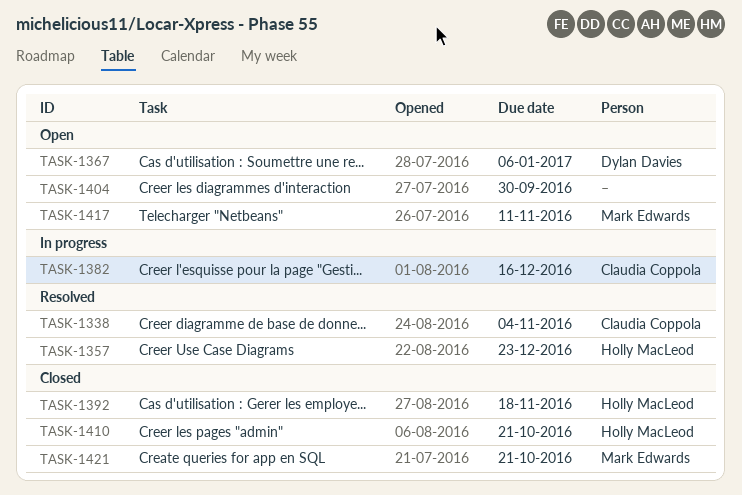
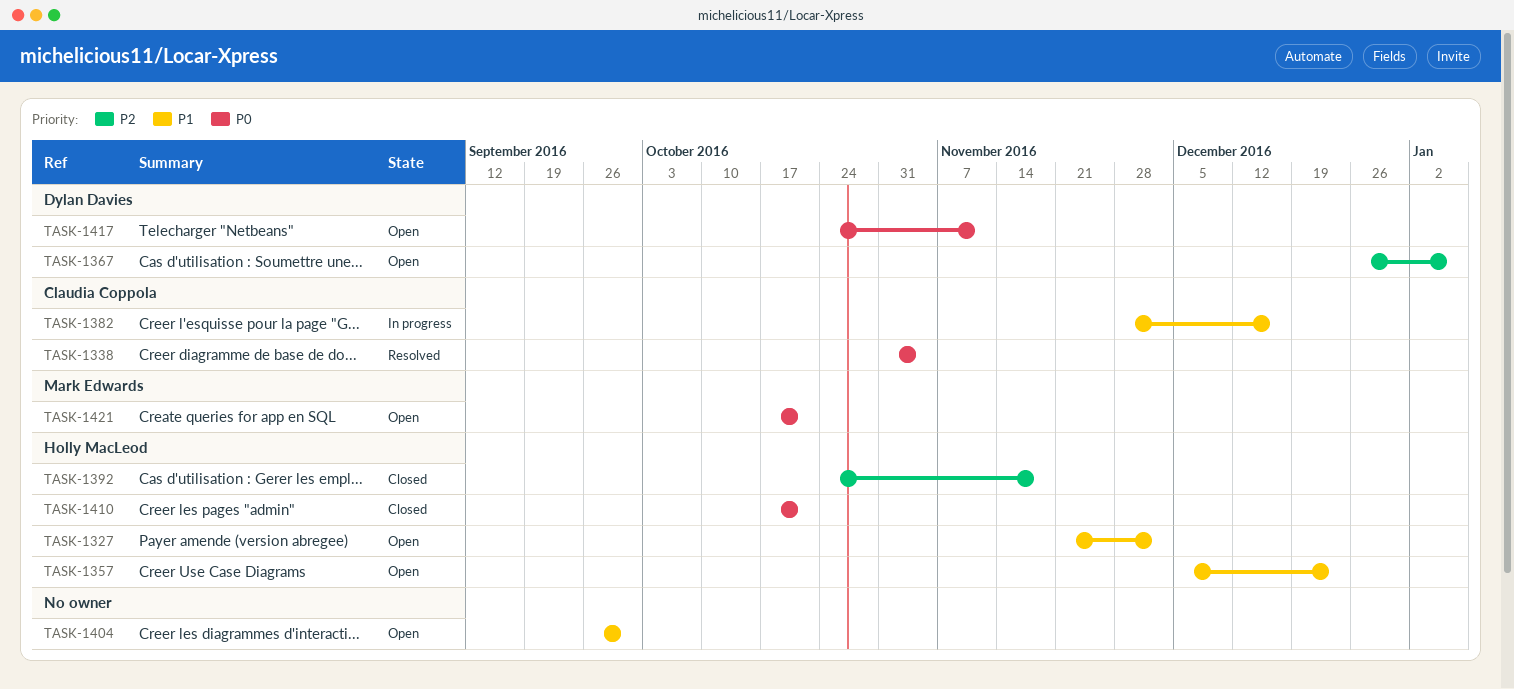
TASK-1327: none -> present
TASK-1357, status: Resolved -> Open
TASK-1417, owner: Mark Edwards -> Dylan Davies
TASK-1421, status: Closed -> Open

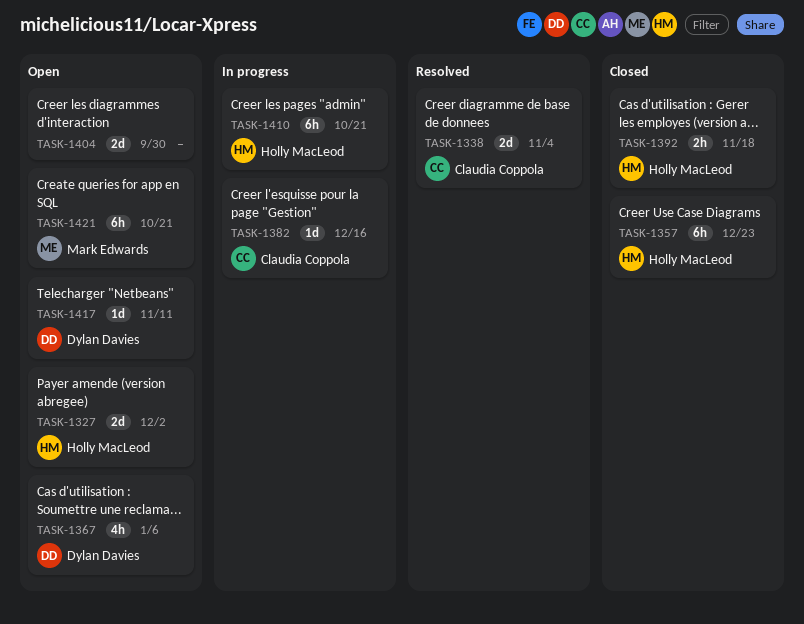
TASK-1357, status: Open -> Closed
TASK-1410, status: Closed -> In progress

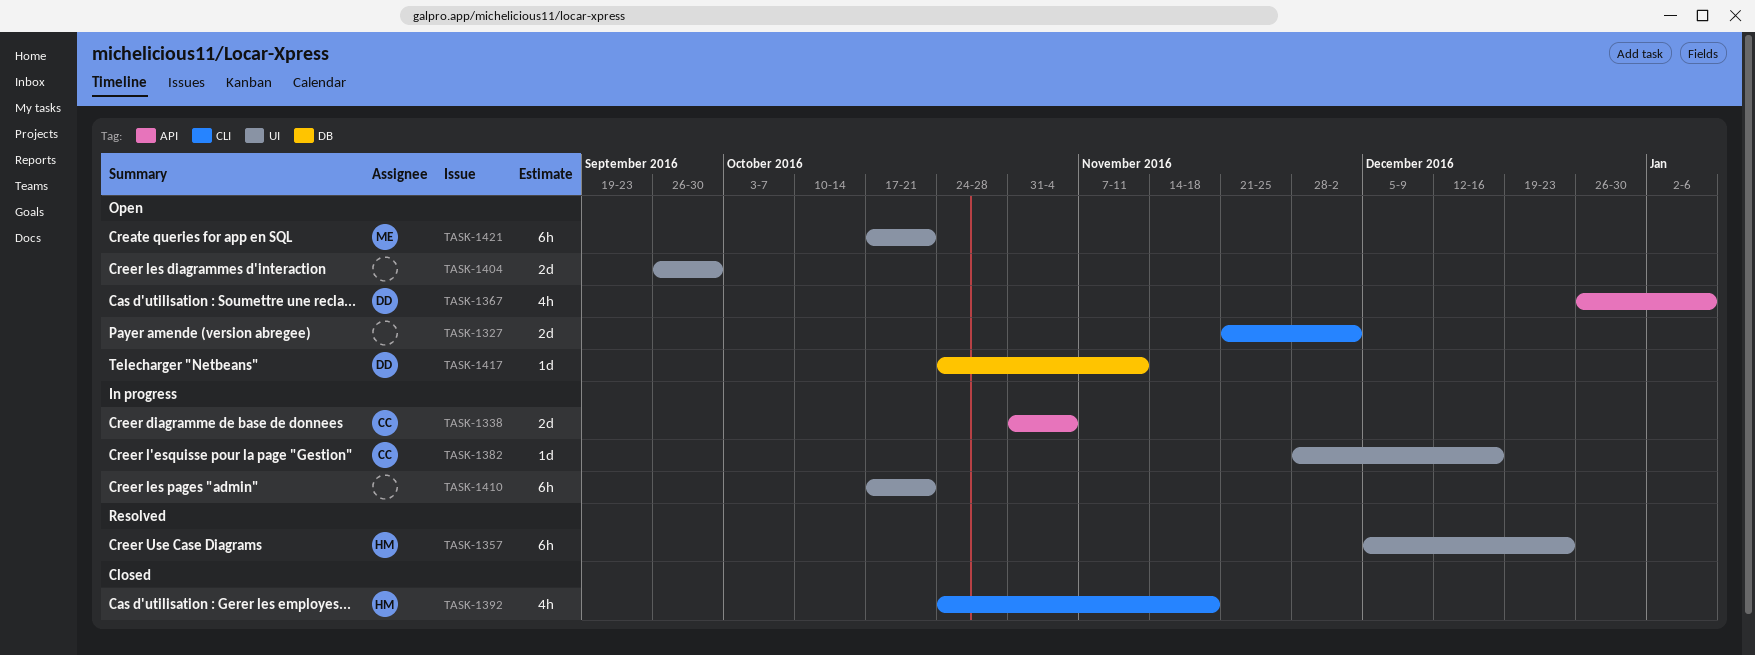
TASK-1327, owner: Holly MacLeod -> none
TASK-1338, status: Resolved -> In progress
TASK-1357, status: Closed -> Resolved
TASK-1392, estimate: 2h -> 4h
TASK-1410, owner: Holly MacLeod -> none

